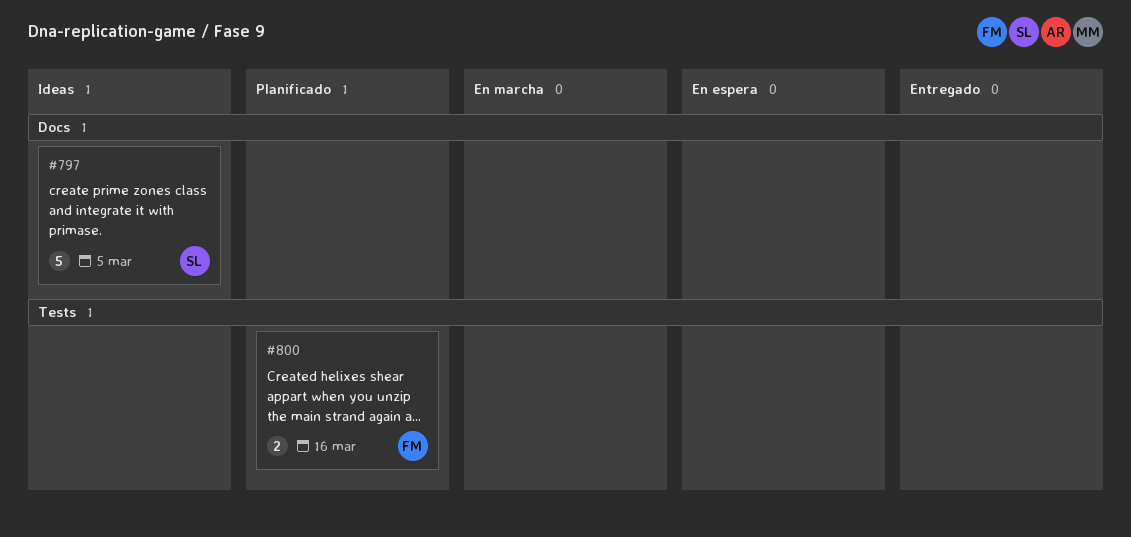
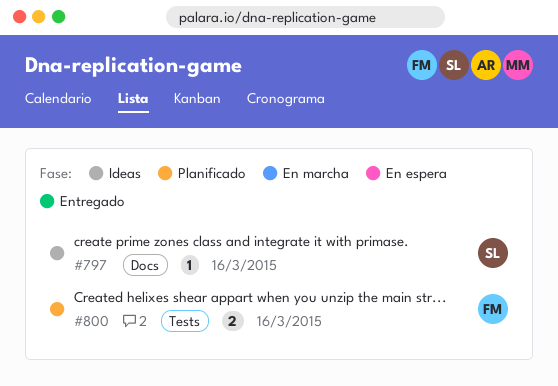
#797, estimate: 5 -> 1
#797, due: Mar 5 -> Mar 16

